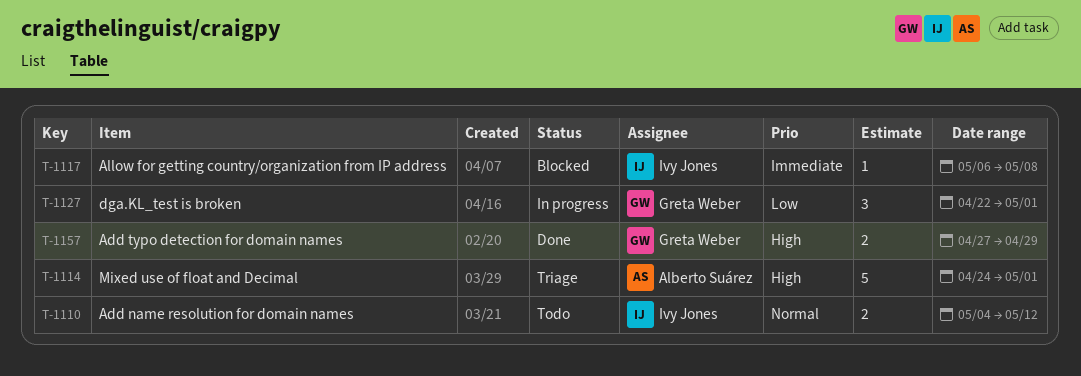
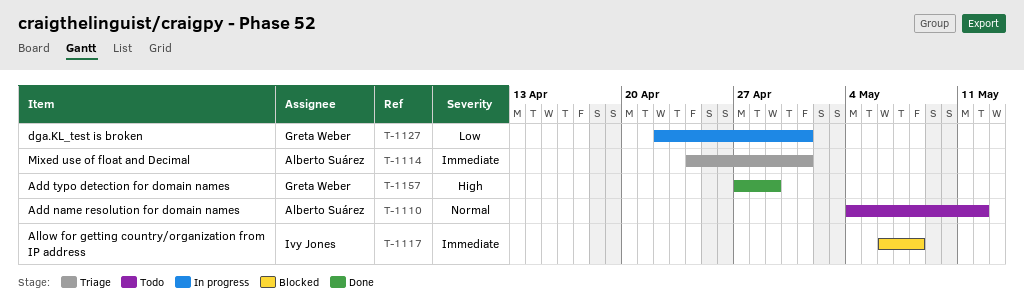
T-1110, owner: Ivy Jones -> Alberto Suárez
T-1114, priority: High -> Immediate

